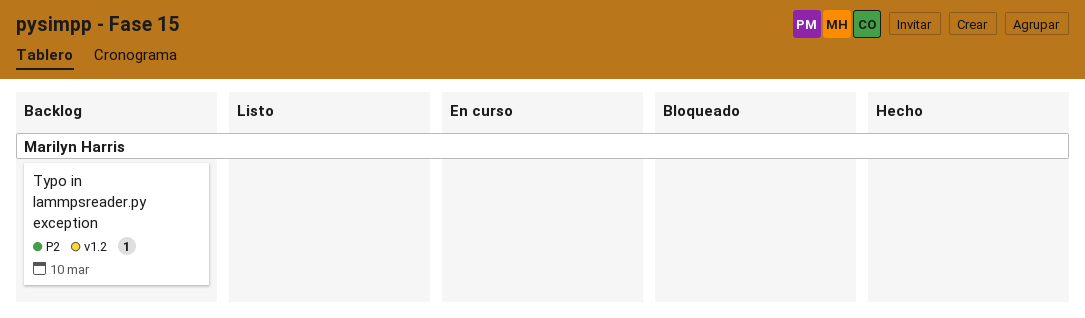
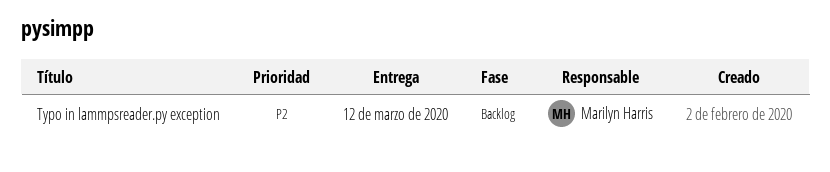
Typo in lammpsreader.py exception, due: Mar 10 -> Mar 12

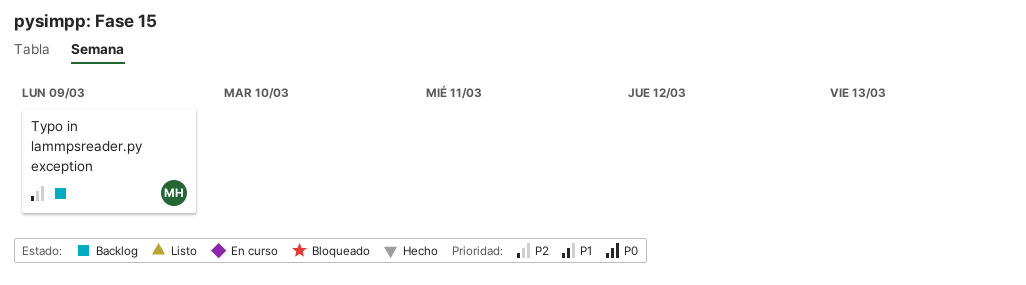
Typo in lammpsreader.py exception, due: Mar 12 -> Mar 9

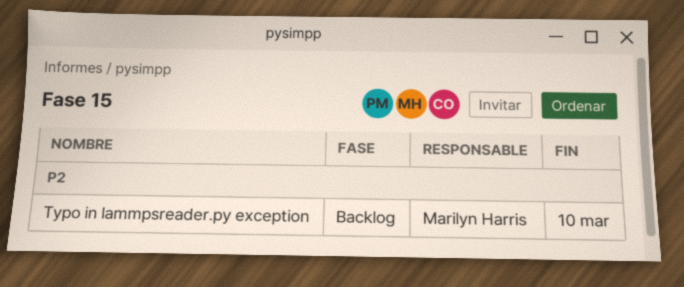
Typo in lammpsreader.py exception, due: Mar 9 -> Mar 10

